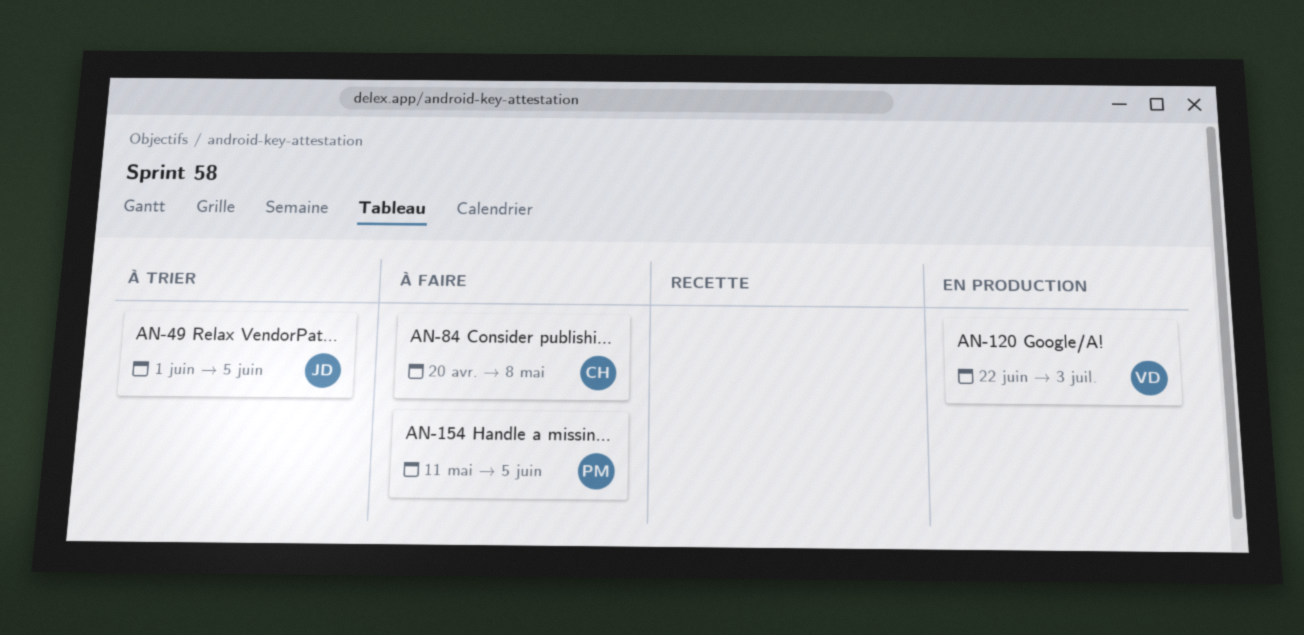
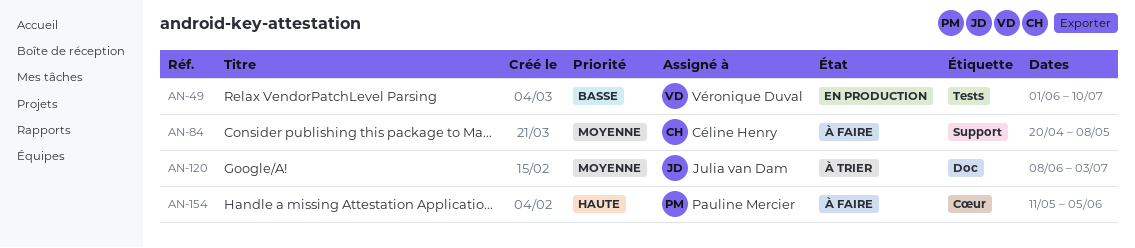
AN-49, status: À trier -> En production
AN-49, owner: Julia van Dam -> Véronique Duval
AN-49, due: Jun 5 -> Jul 10
AN-120, status: En production -> À trier
AN-120, owner: Véronique Duval -> Julia van Dam
AN-120, start: Jun 22 -> Jun 8

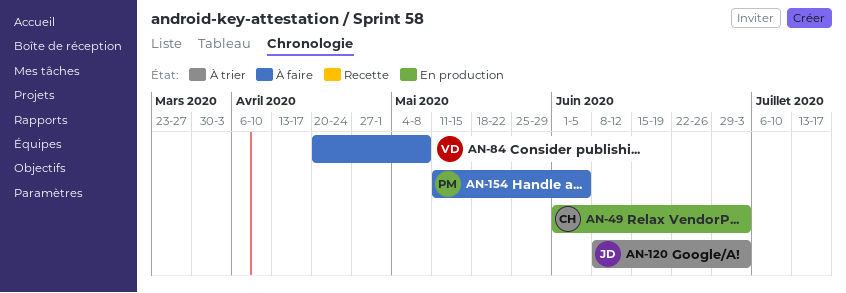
AN-49, owner: Véronique Duval -> Céline Henry
AN-49, due: Jul 10 -> Jul 3
AN-84, owner: Céline Henry -> Véronique Duval

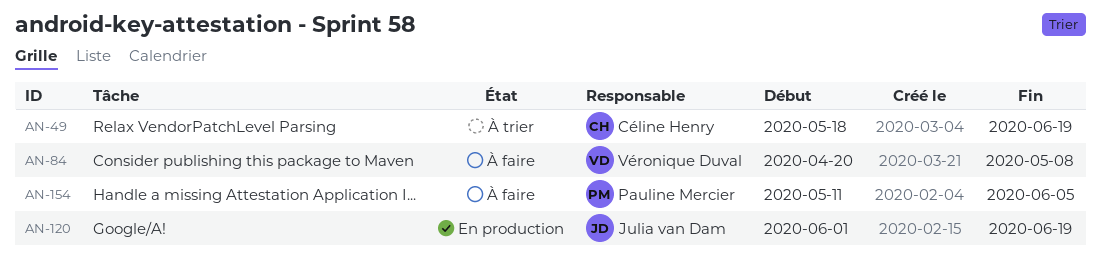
AN-49, status: En production -> À trier
AN-49, start: Jun 1 -> May 18
AN-49, due: Jul 3 -> Jun 19
AN-120, status: À trier -> En production
AN-120, start: Jun 8 -> Jun 1
AN-120, due: Jul 3 -> Jun 19

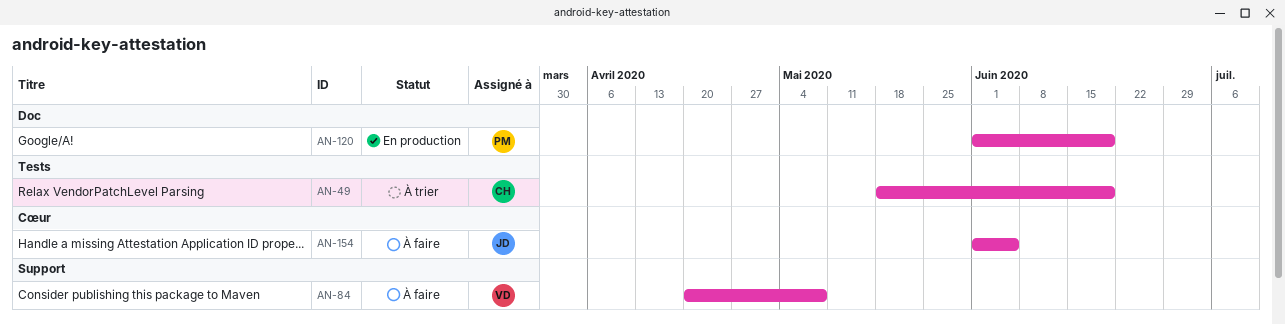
AN-120, owner: Julia van Dam -> Pauline Mercier
AN-154, owner: Pauline Mercier -> Julia van Dam
AN-154, start: May 11 -> Jun 1

